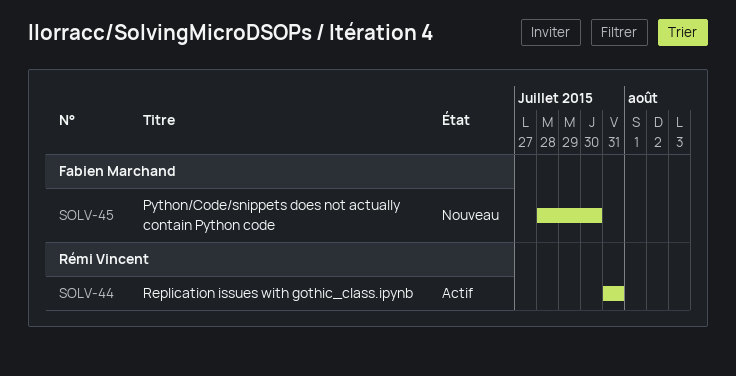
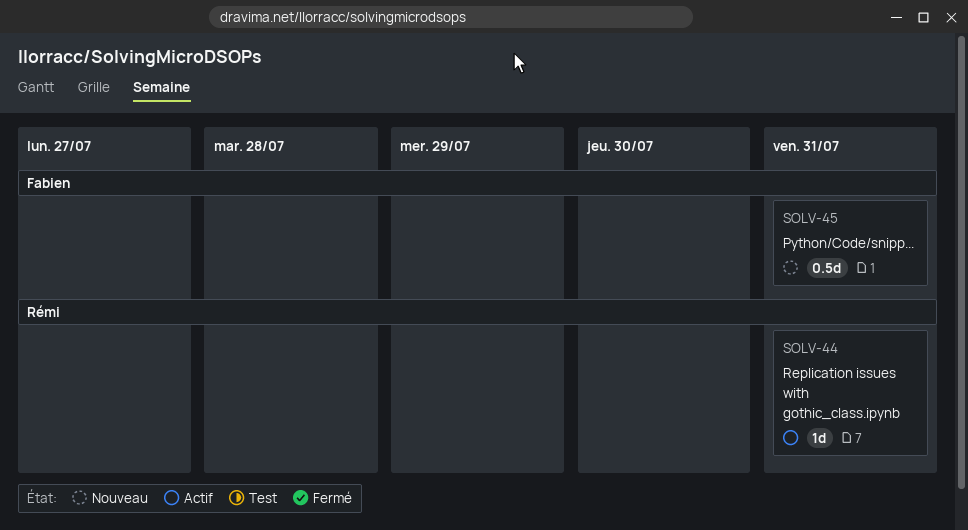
SOLV-45, due: Jul 30 -> Jul 31

